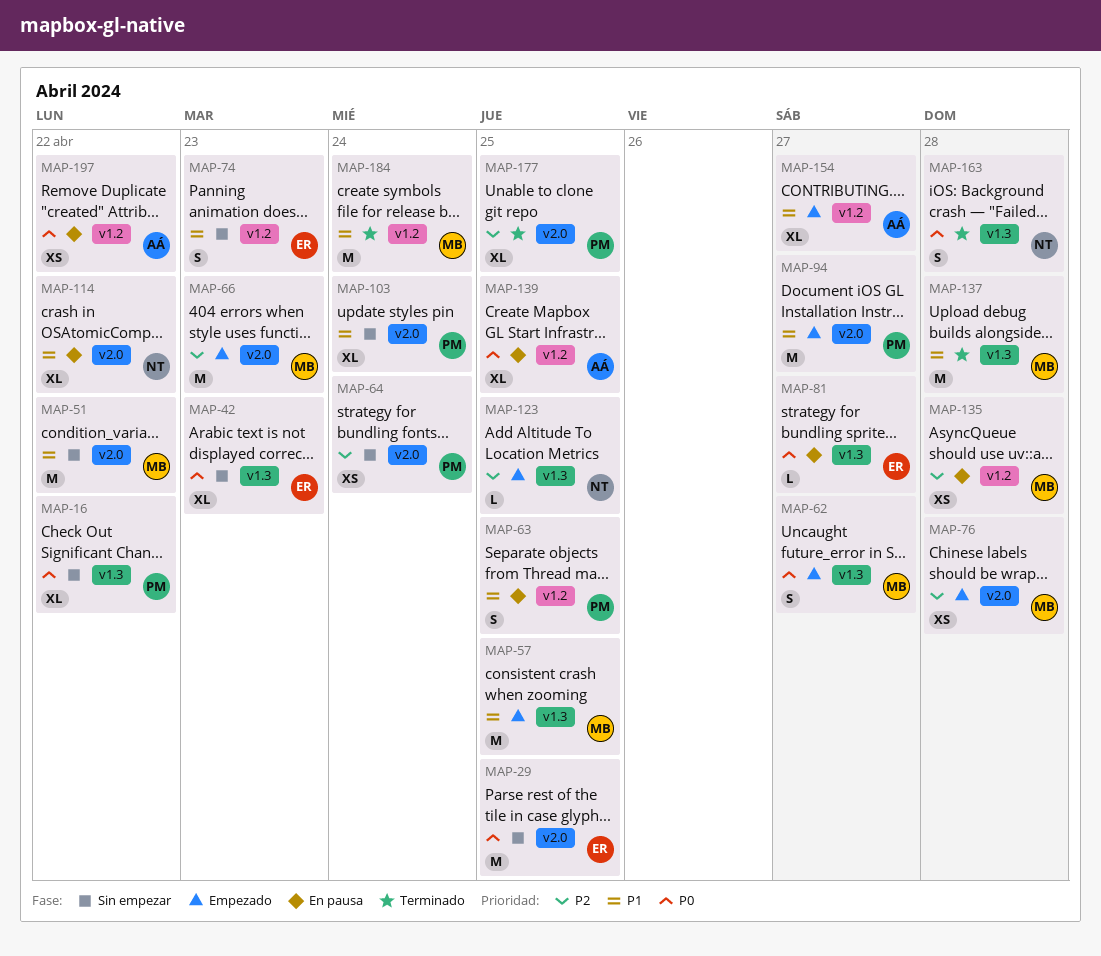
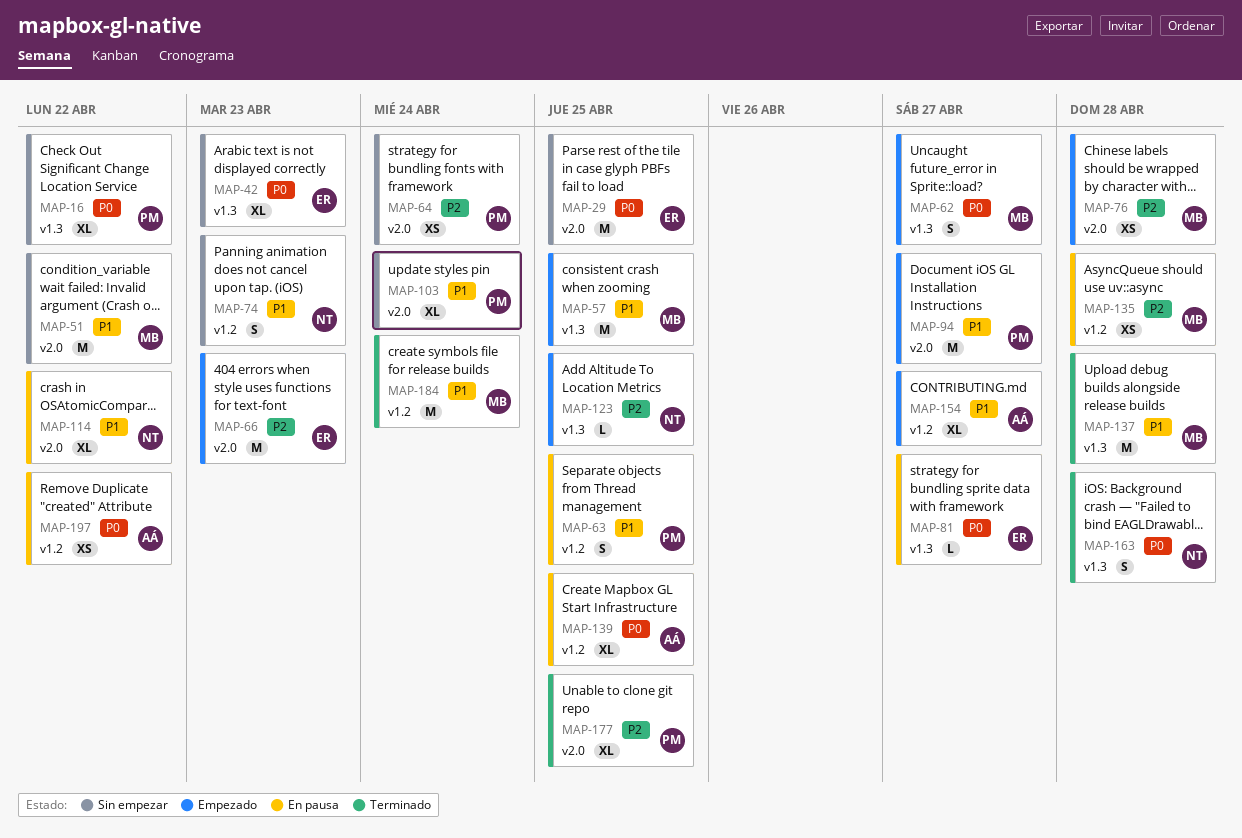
MAP-66, owner: MB -> ER
MAP-74, owner: ER -> NT

